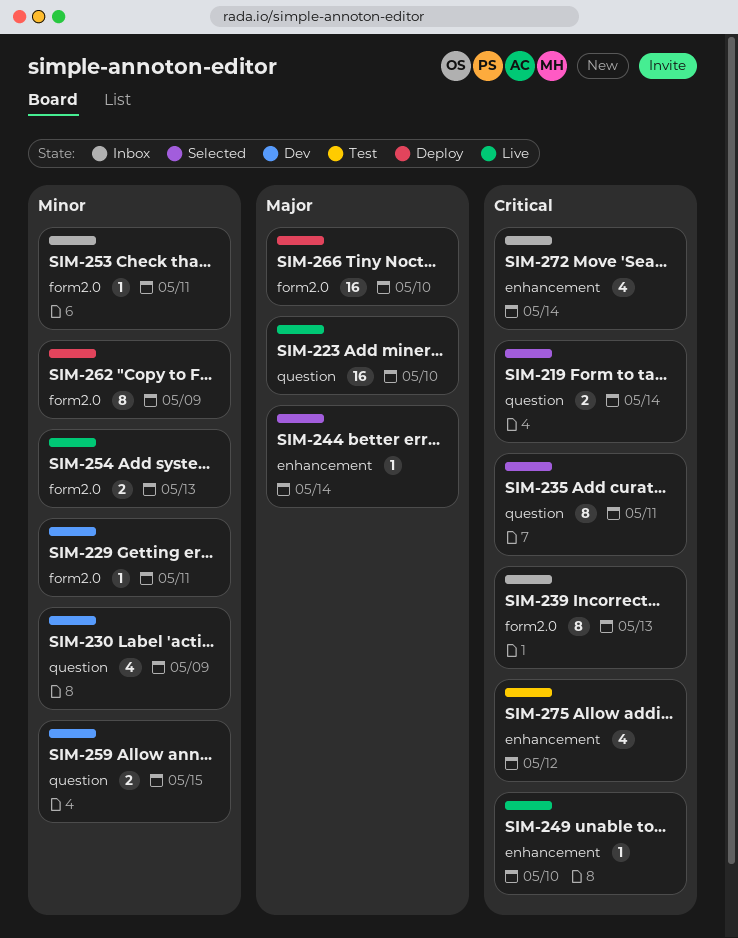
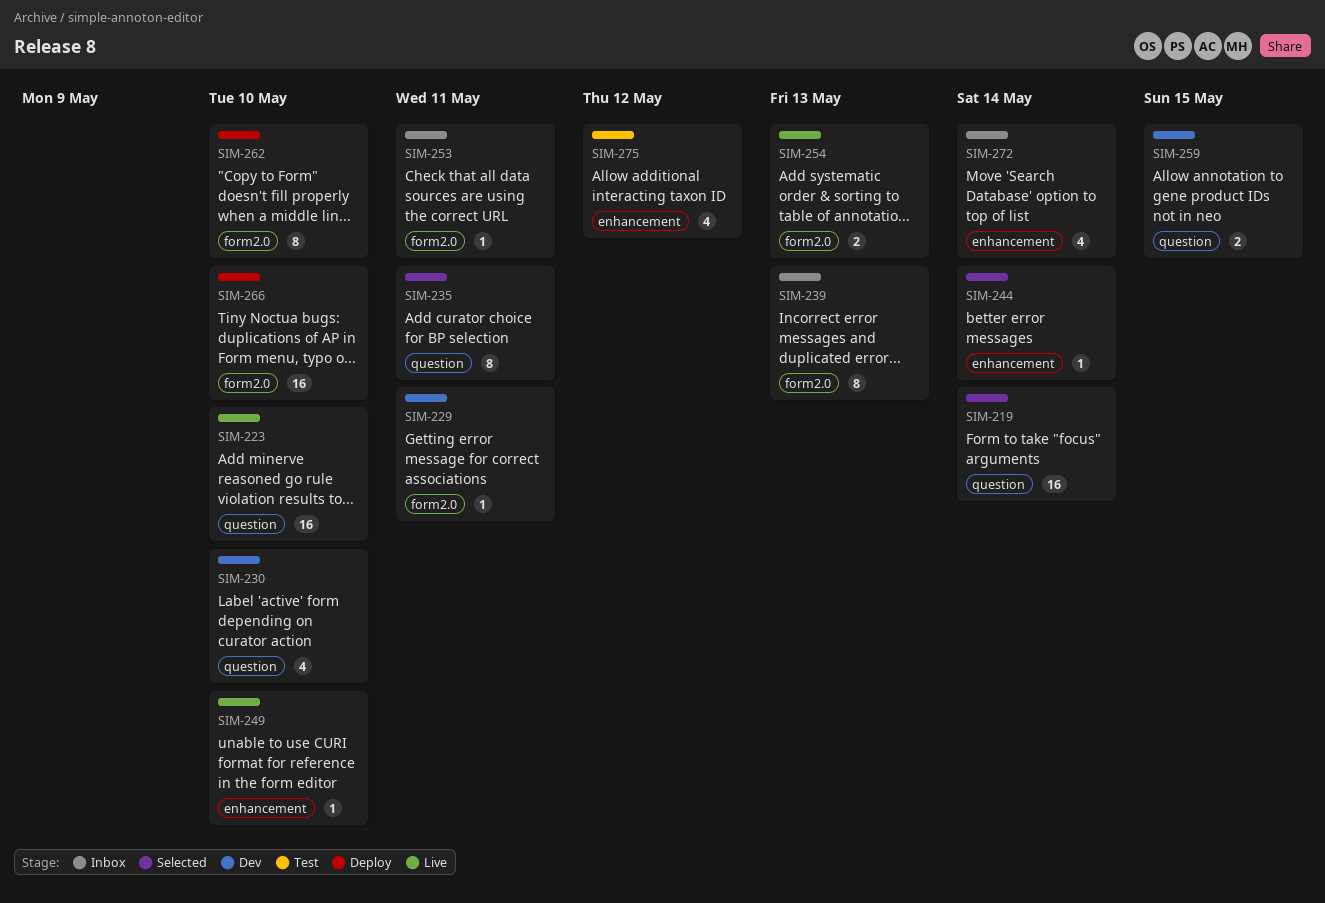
SIM-219, estimate: 2 -> 16
SIM-230, due: May 9 -> May 10
SIM-262, due: May 9 -> May 10

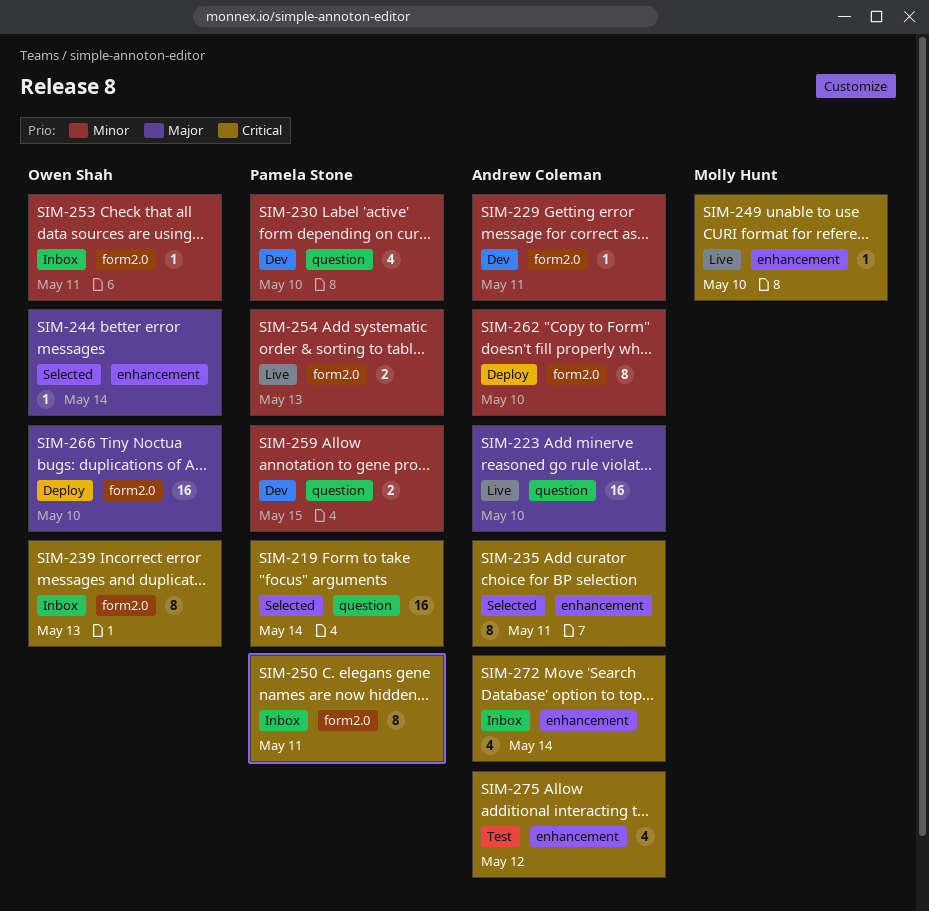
SIM-235, label: question -> enhancement
SIM-250: none -> present

